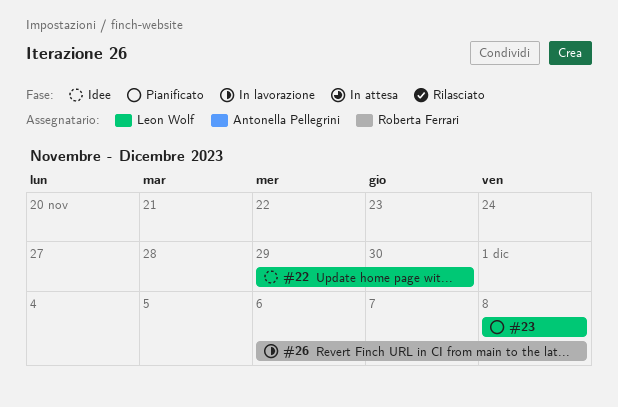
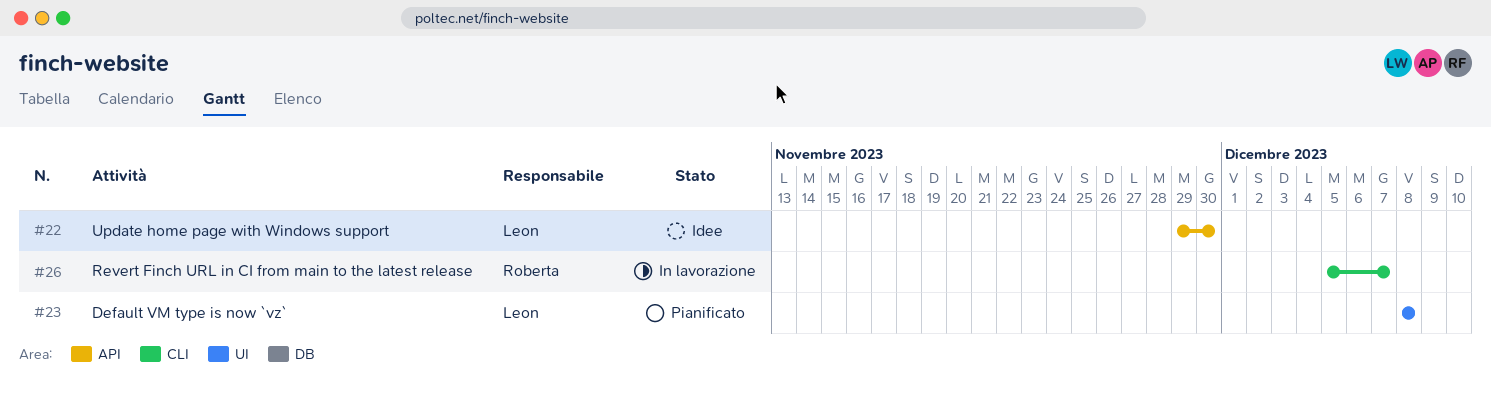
#26, start: Dec 6 -> Dec 5
#26, due: Dec 8 -> Dec 7

